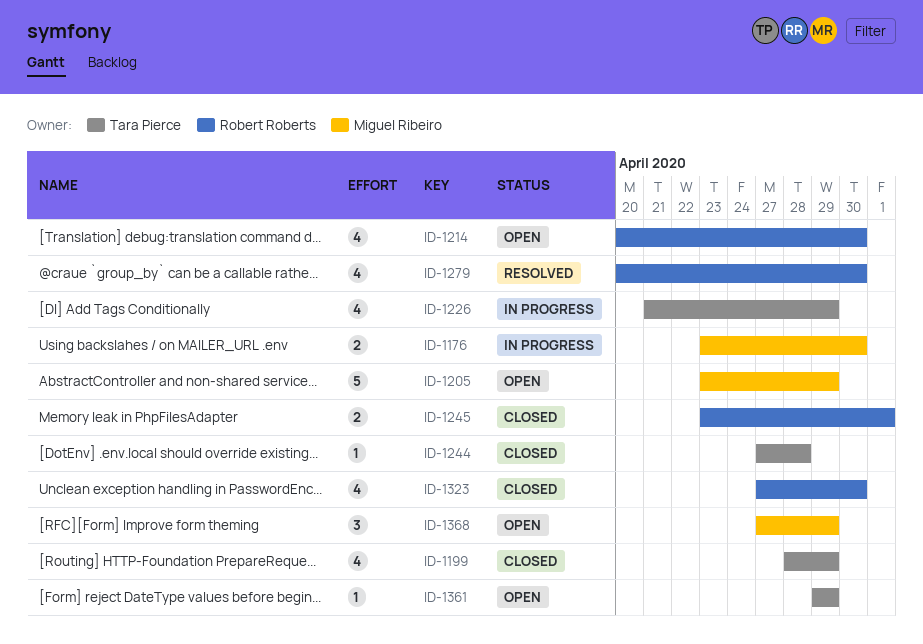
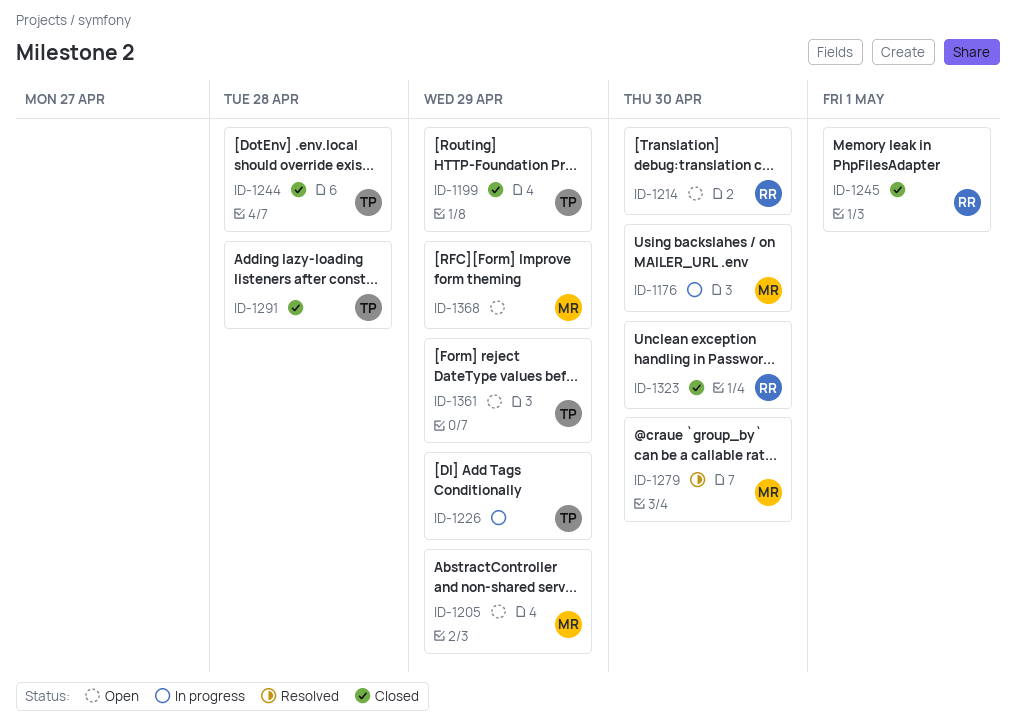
ID-1279, owner: Robert Roberts -> Miguel Ribeiro
ID-1291: none -> present

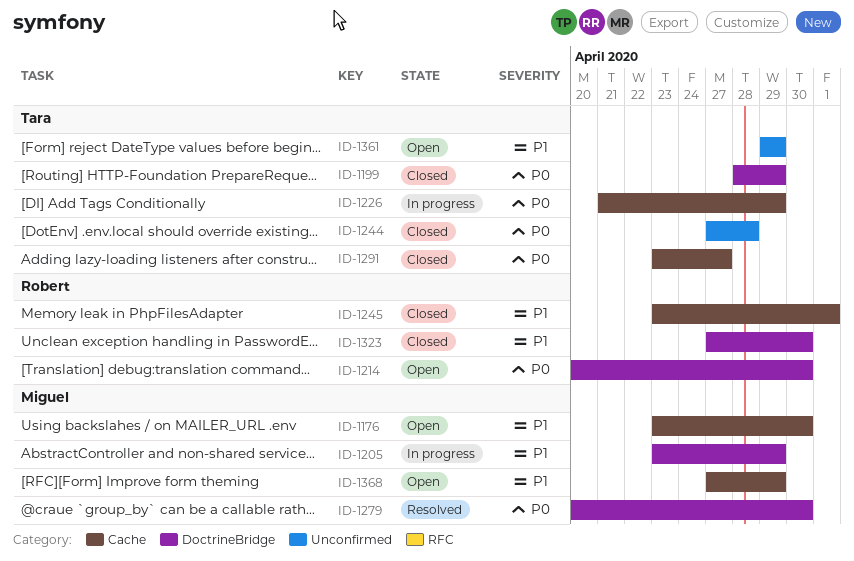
ID-1176, status: In progress -> Open
ID-1205, status: Open -> In progress
ID-1291, due: Apr 28 -> Apr 27

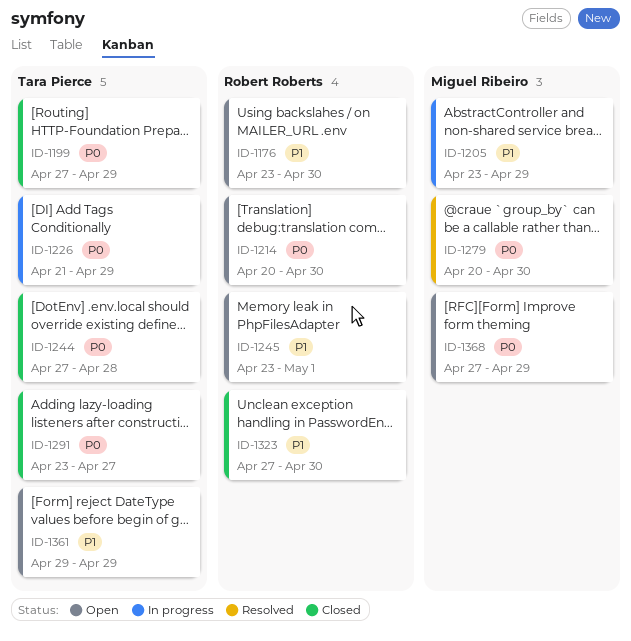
ID-1176, owner: Miguel Ribeiro -> Robert Roberts
ID-1199, start: Apr 28 -> Apr 27
ID-1245, status: Closed -> Open
ID-1368, priority: P1 -> P0

